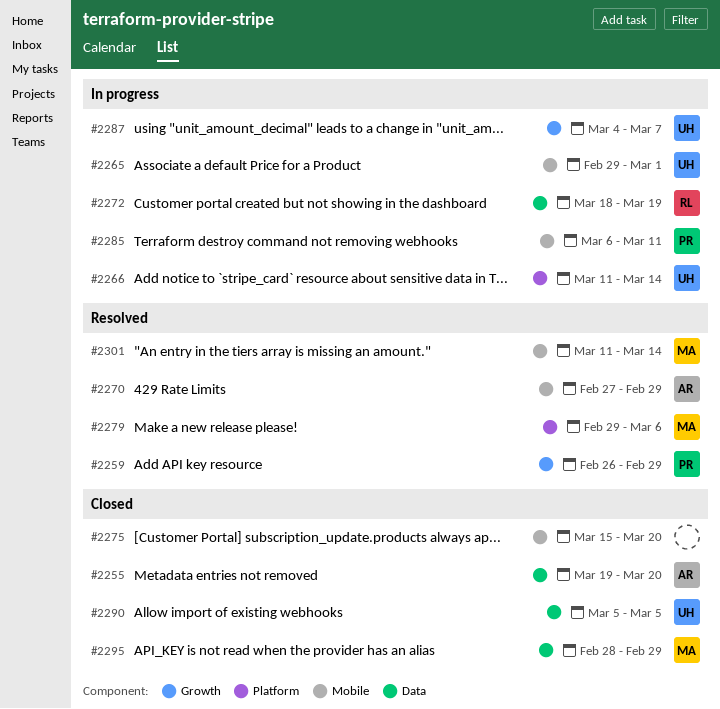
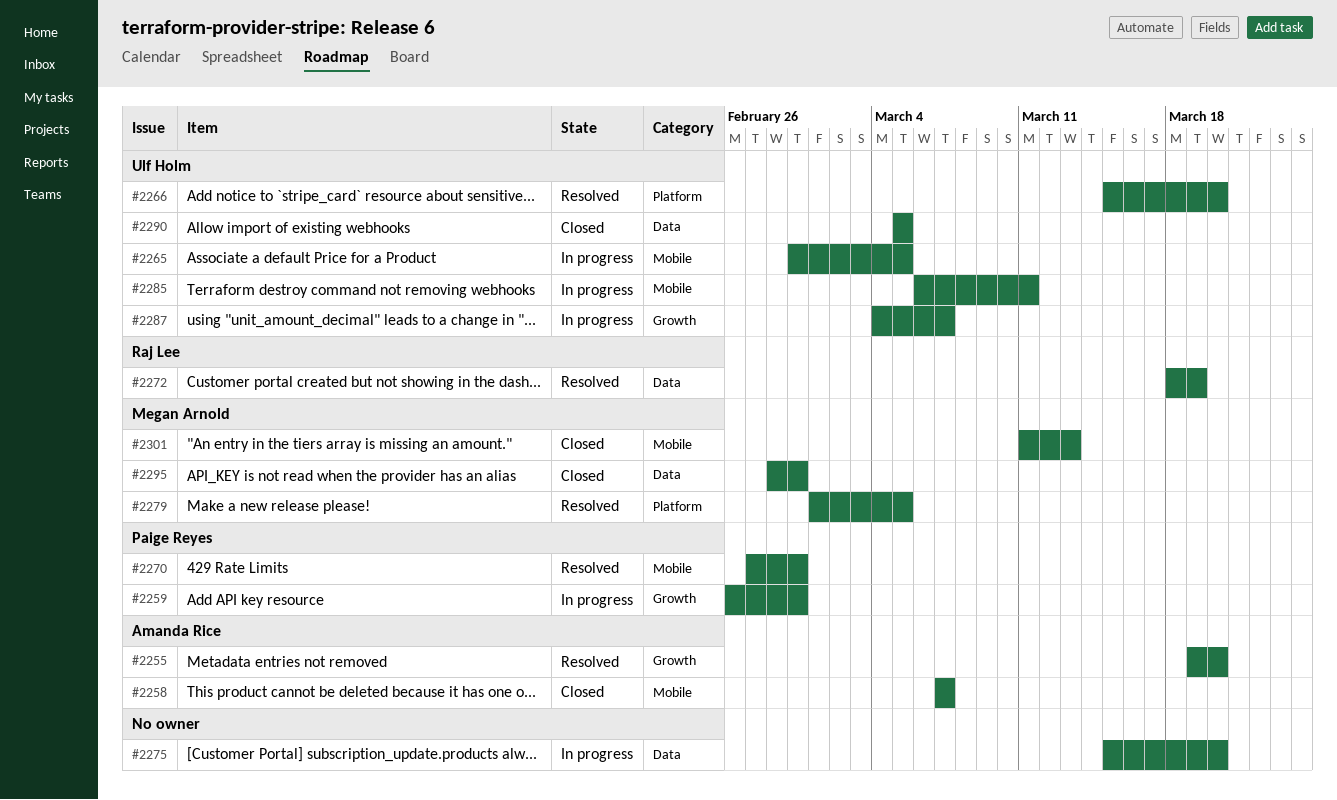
#2255, status: Closed -> Resolved
#2255, label: Data -> Growth
#2258: none -> present
#2259, status: Resolved -> In progress
#2265, due: Mar 1 -> Mar 5
#2266, status: In progress -> Resolved
#2266, start: Mar 11 -> Mar 15
#2266, due: Mar 14 -> Mar 20
#2270, owner: Amanda Rice -> Paige Reyes
#2272, status: In progress -> Resolved
#2275, status: Closed -> In progress
#2275, label: Mobile -> Data
#2279, start: Feb 29 -> Mar 1
#2279, due: Mar 6 -> Mar 5
#2285, owner: Paige Reyes -> Ulf Holm
#2301, status: Resolved -> Closed
#2301, due: Mar 14 -> Mar 13

